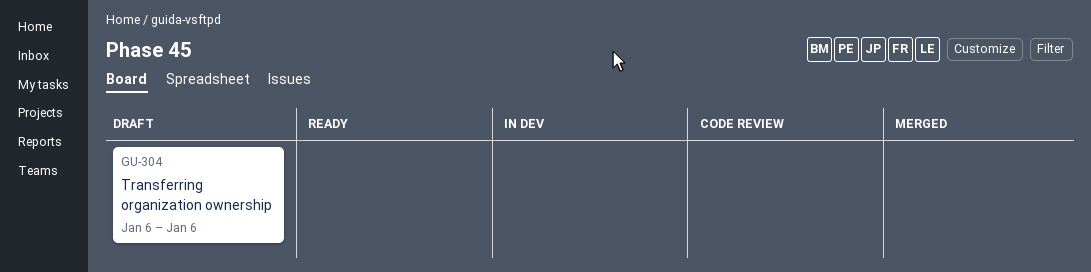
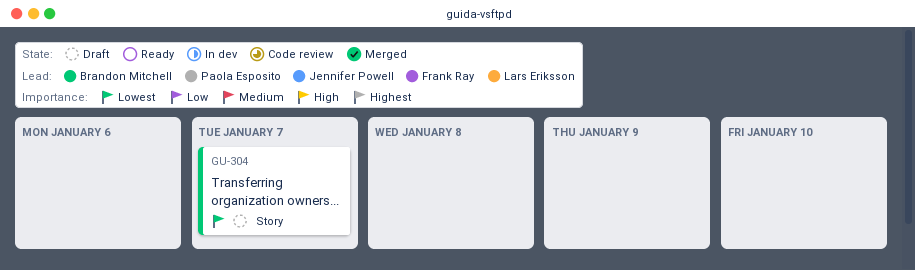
GU-304, due: Jan 6 -> Jan 7

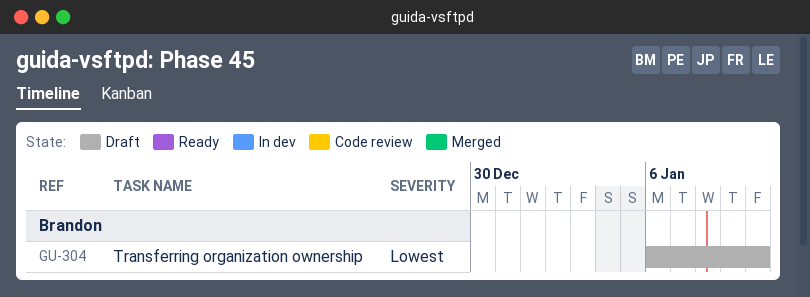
GU-304, due: Jan 7 -> Jan 10

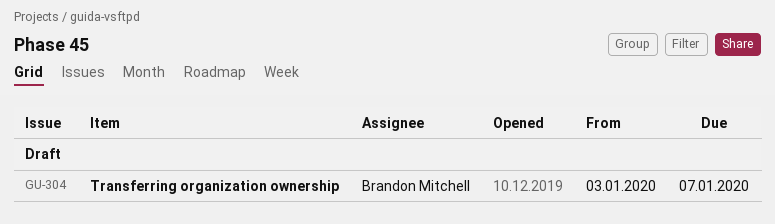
GU-304, start: Jan 6 -> Jan 3
GU-304, due: Jan 10 -> Jan 7

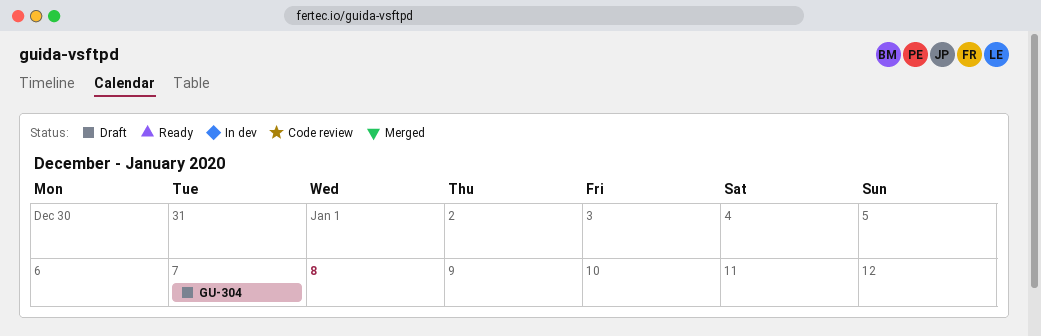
GU-304, start: Jan 3 -> Jan 7

